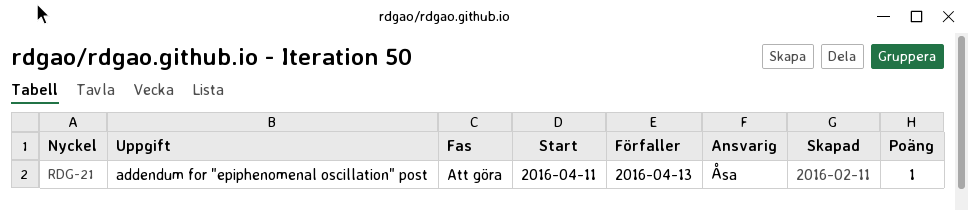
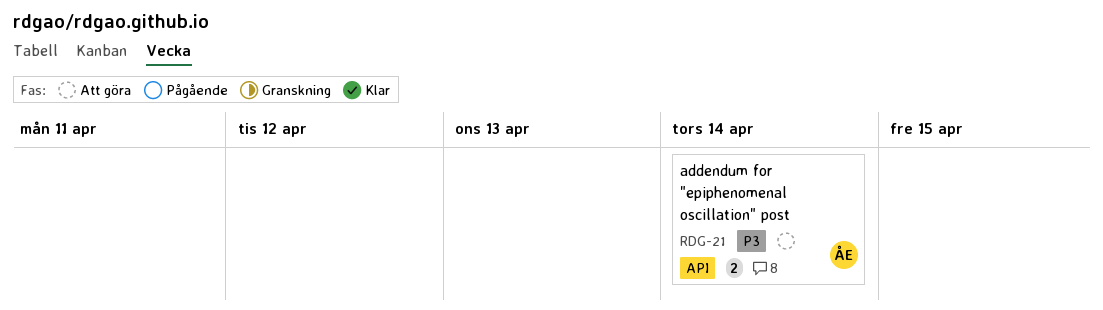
RDG-21, estimate: 1 -> 2
RDG-21, due: Apr 13 -> Apr 14

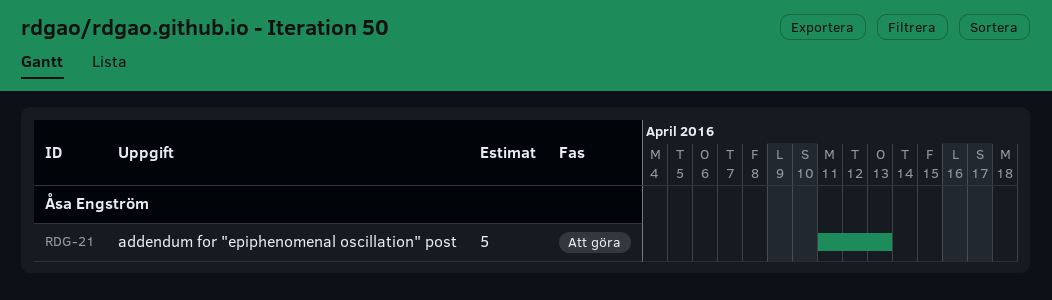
RDG-21, estimate: 2 -> 5
RDG-21, due: Apr 14 -> Apr 13

